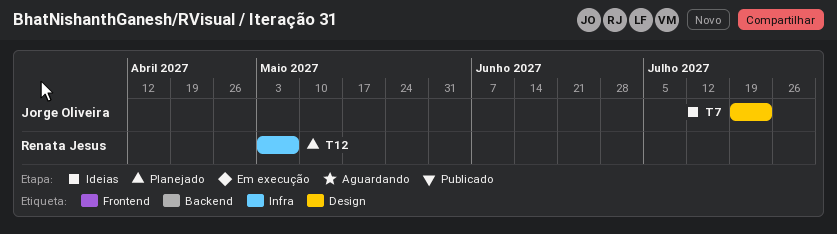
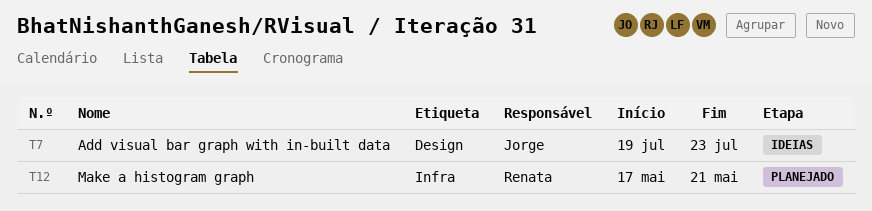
T12, start: May 3 -> May 17
T12, due: May 7 -> May 21

